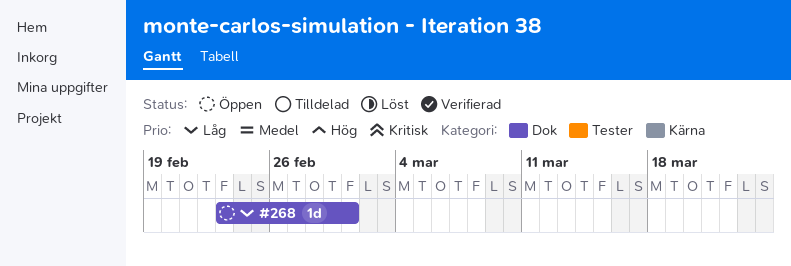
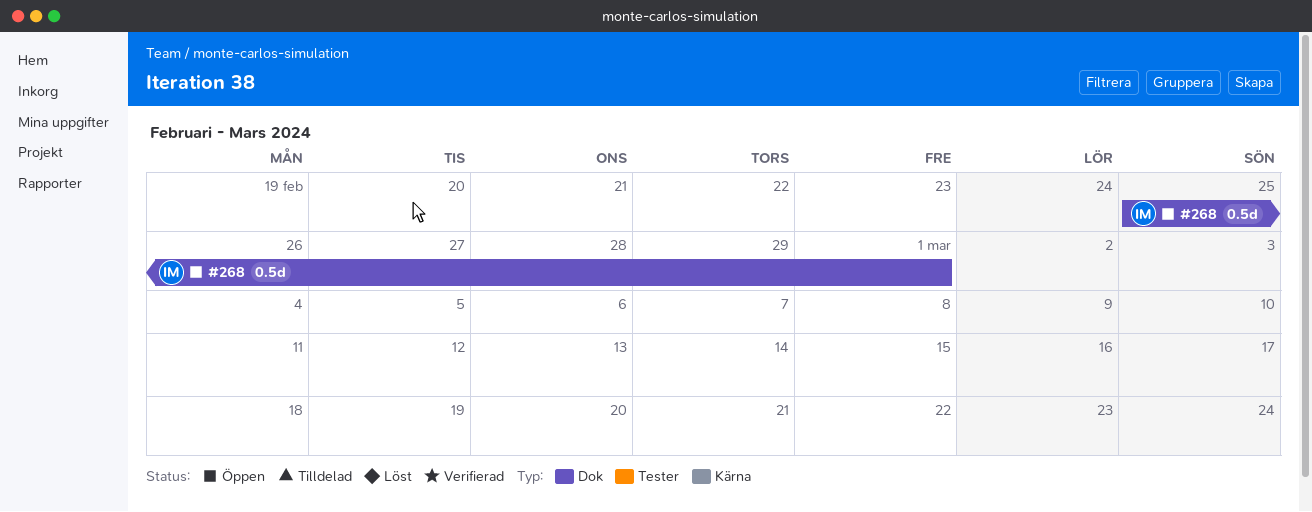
#268, estimate: 1d -> 0.5d
#268, start: Feb 23 -> Feb 25

